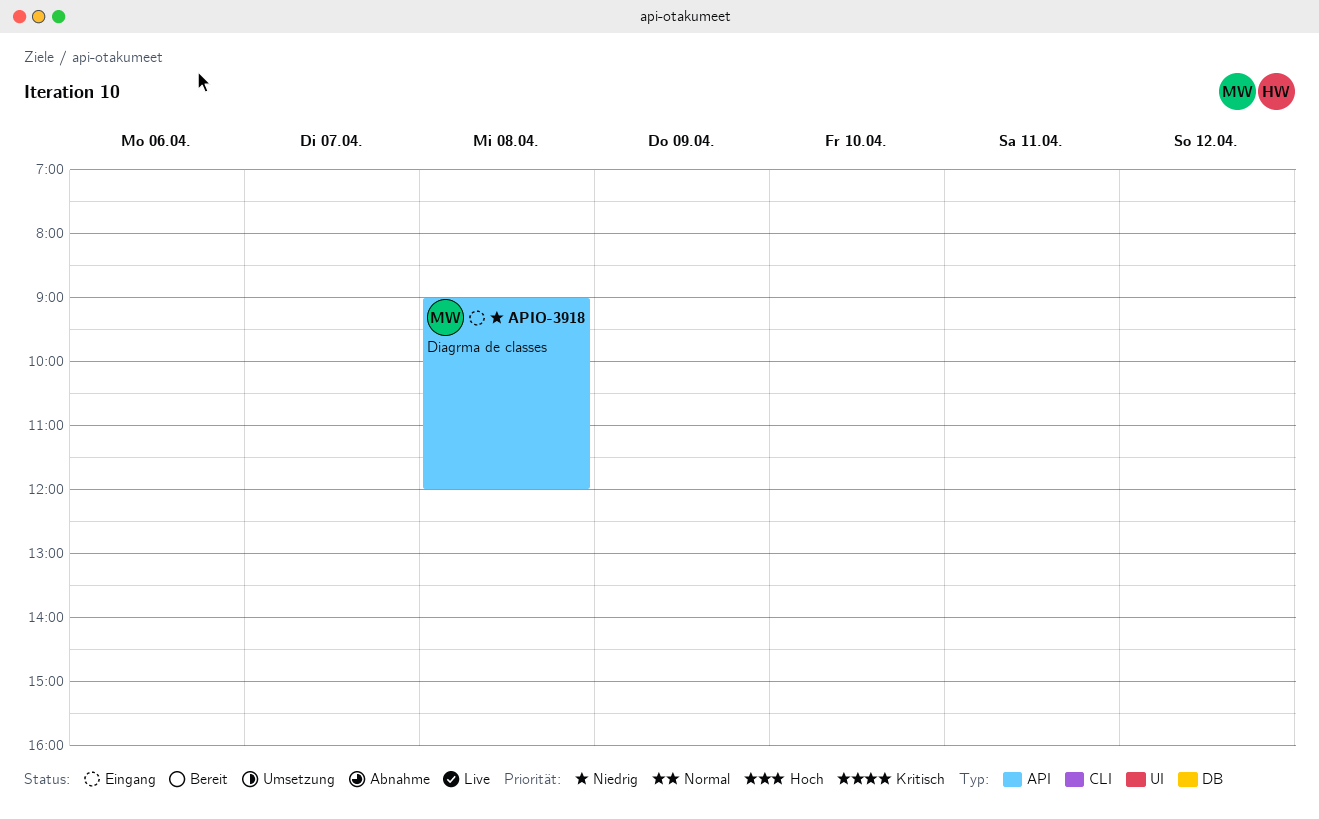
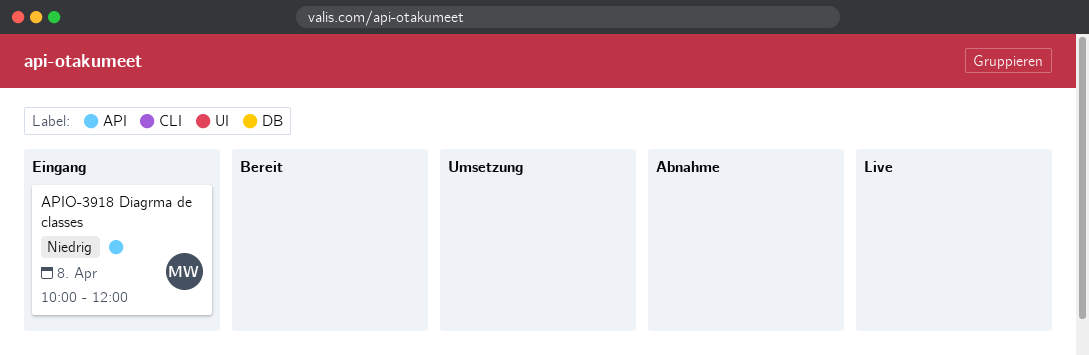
APIO-3918, begins: 09:00 -> 10:00

